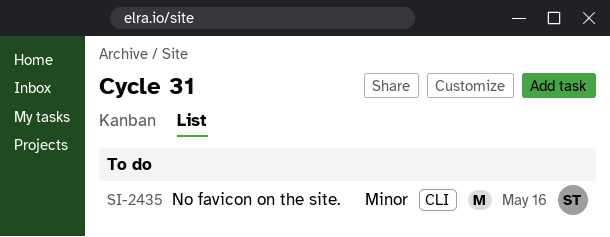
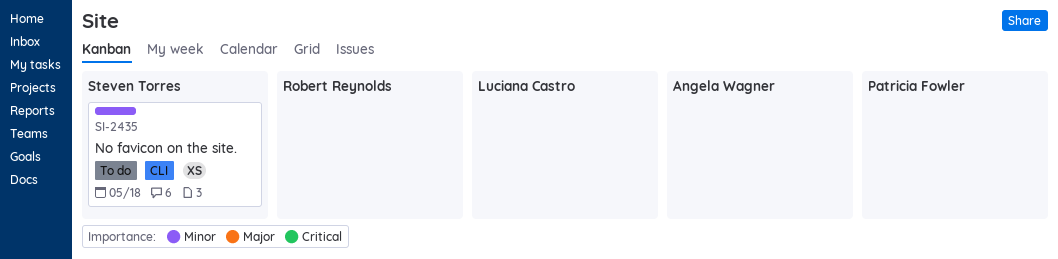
SI-2435, estimate: M -> XS
SI-2435, due: May 16 -> May 18

